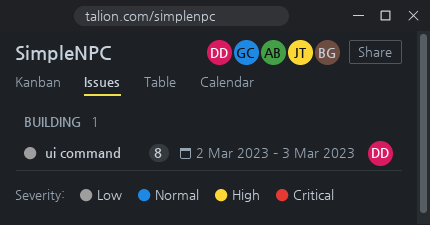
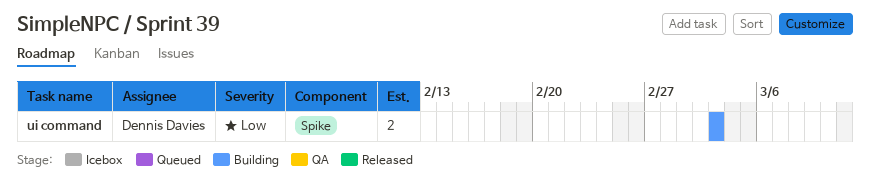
ui command, estimate: 8 -> 2
ui command, start: Mar 2 -> Mar 3

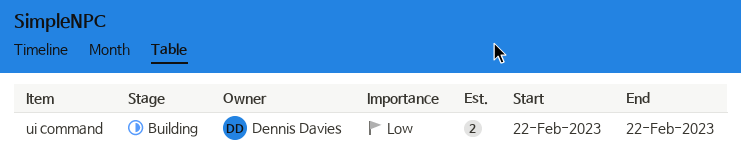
ui command, start: Mar 3 -> Feb 22
ui command, due: Mar 3 -> Feb 22

